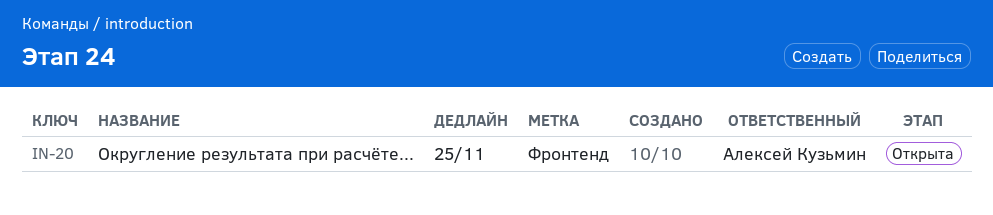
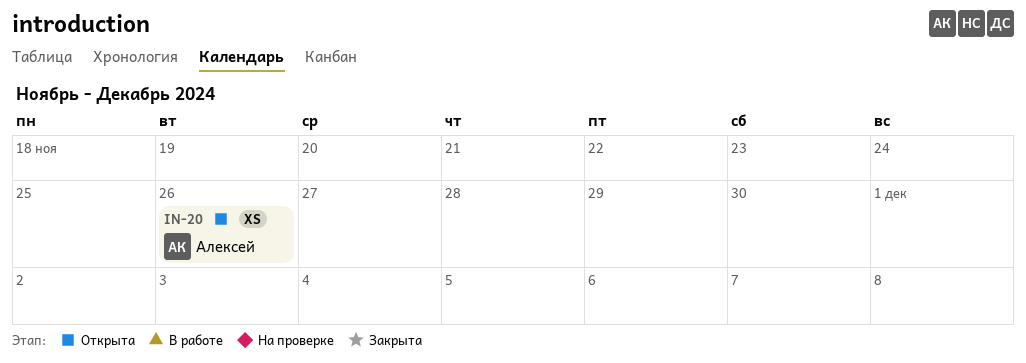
IN-20, due: Nov 25 -> Nov 26

